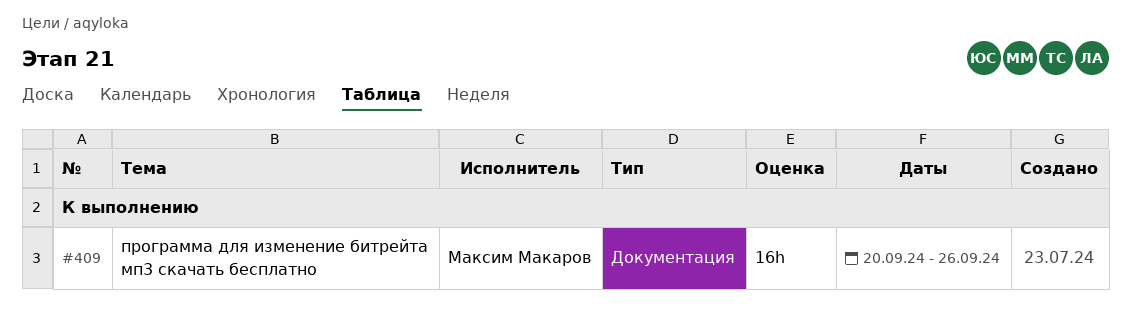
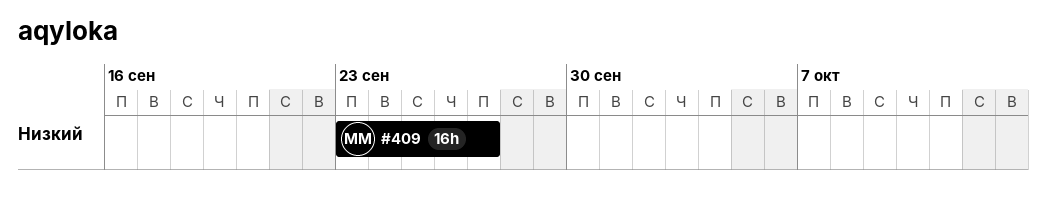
#409, start: Sep 20 -> Sep 23
#409, due: Sep 26 -> Sep 27

